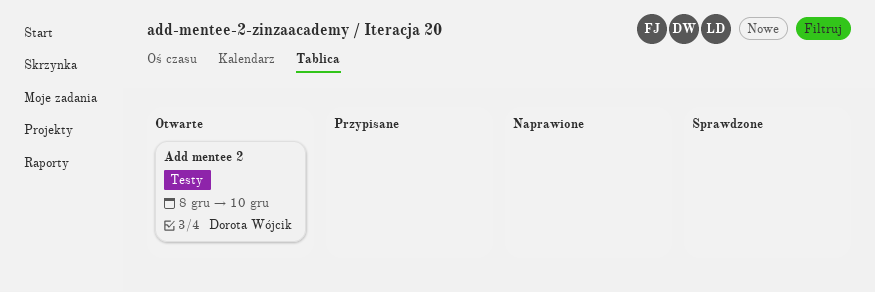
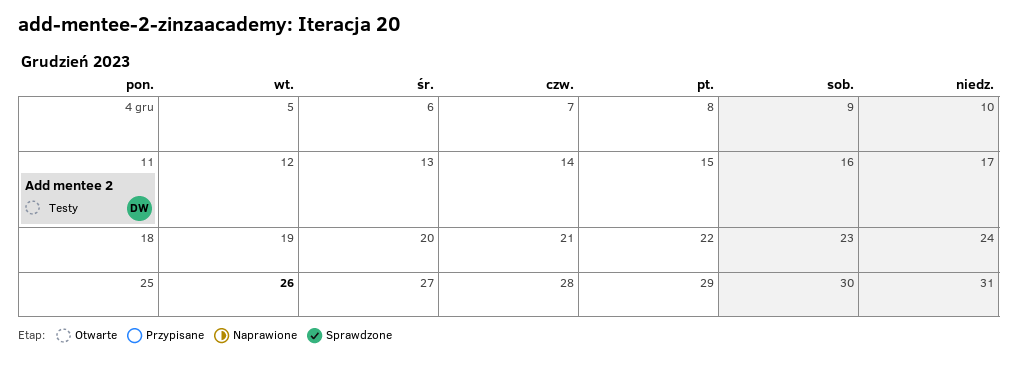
Add mentee 2, due: Dec 10 -> Dec 11

